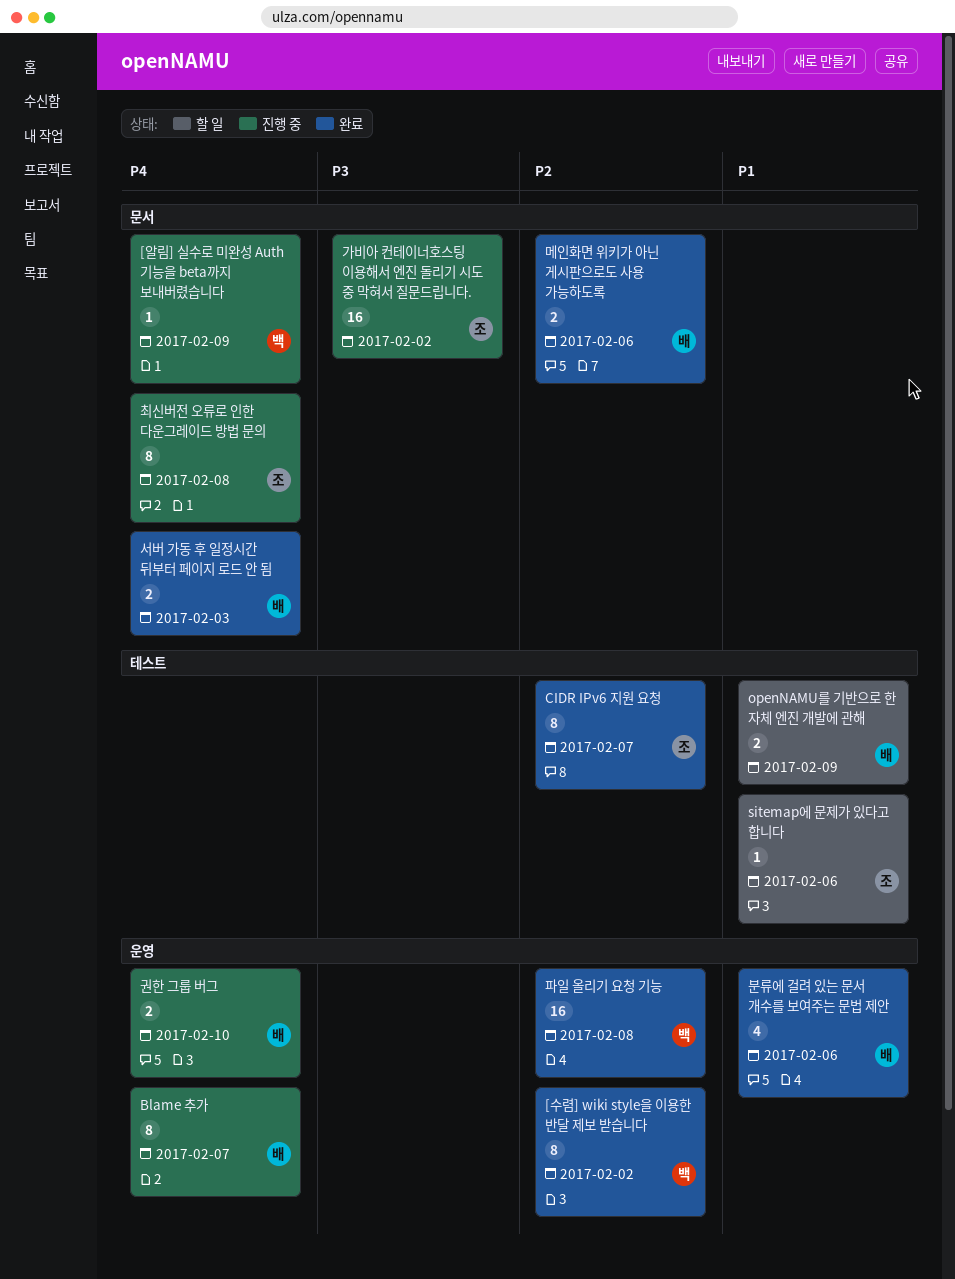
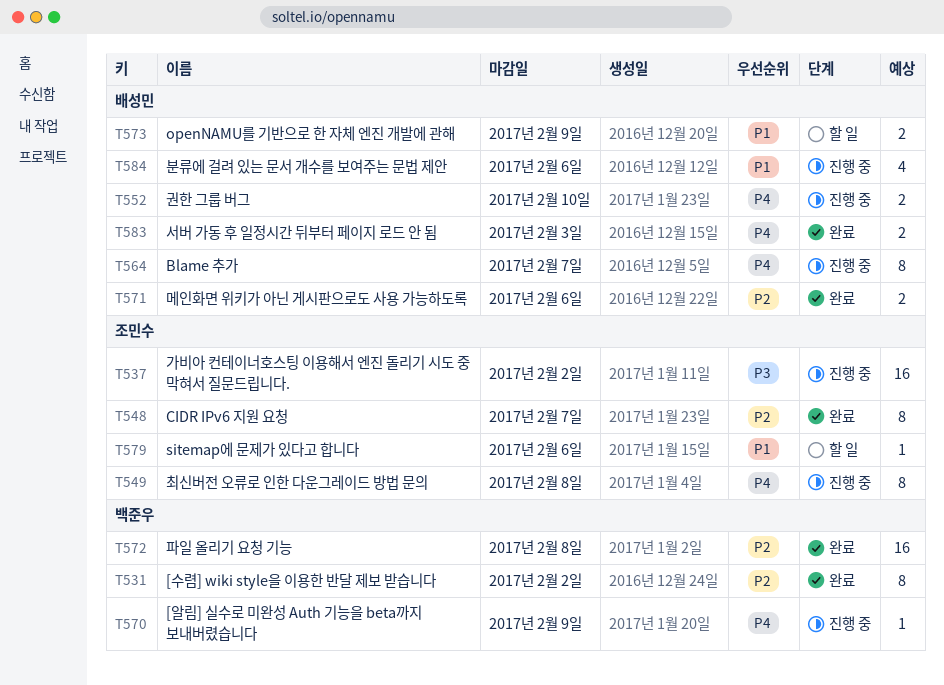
분류에 걸려 있는 문서 개수를 보여주는 문법 제안, status: 완료 -> 진행 중

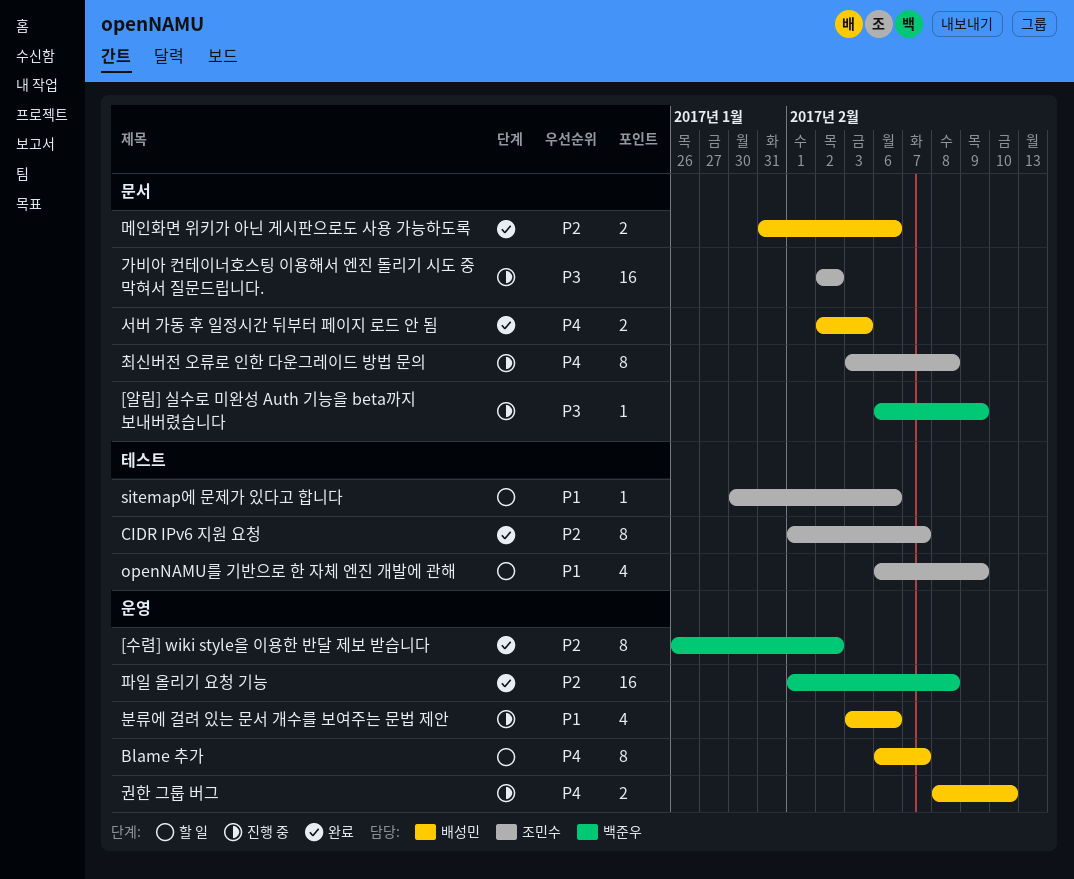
[알림] 실수로 미완성 Auth 기능을 beta까지 보내버렸습니다, priority: P4 -> P3
Blame 추가, status: 진행 중 -> 할 일
openNAMU를 기반으로 한 자체 엔진 개발에 관해, owner: 배성민 -> 조민수
openNAMU를 기반으로 한 자체 엔진 개발에 관해, estimate: 2 -> 4

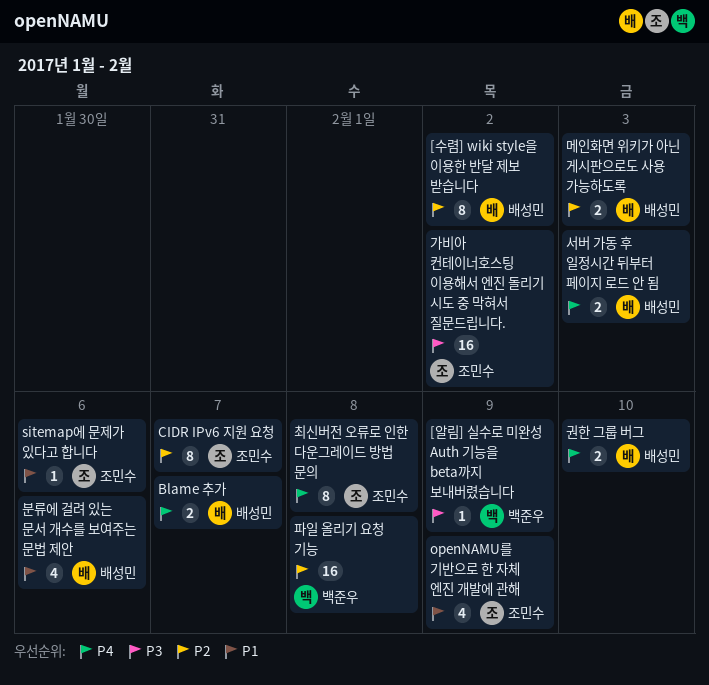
[수렴] wiki style을 이용한 반달 제보 받습니다, owner: 백준우 -> 배성민
Blame 추가, estimate: 8 -> 2
메인화면 위키가 아닌 게시판으로도 사용 가능하도록, due: Feb 6 -> Feb 3

